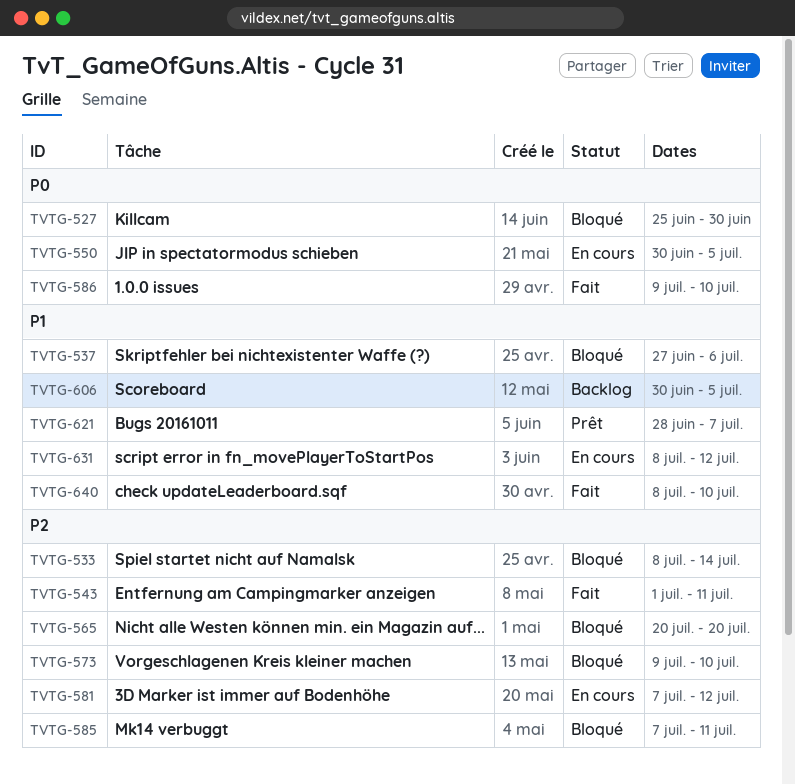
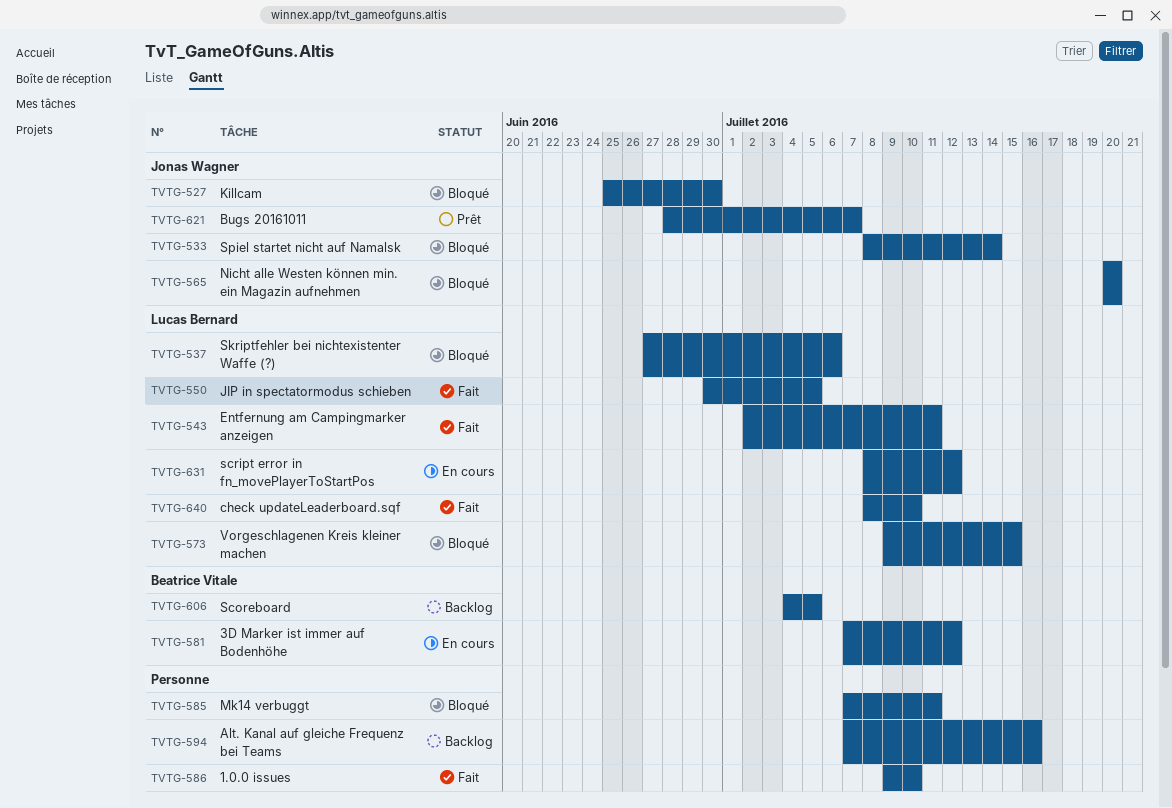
TVTG-543, start: Jul 1 -> Jul 2
TVTG-550, status: En cours -> Fait
TVTG-573, due: Jul 10 -> Jul 15
TVTG-594: none -> present
TVTG-606, start: Jun 30 -> Jul 4

